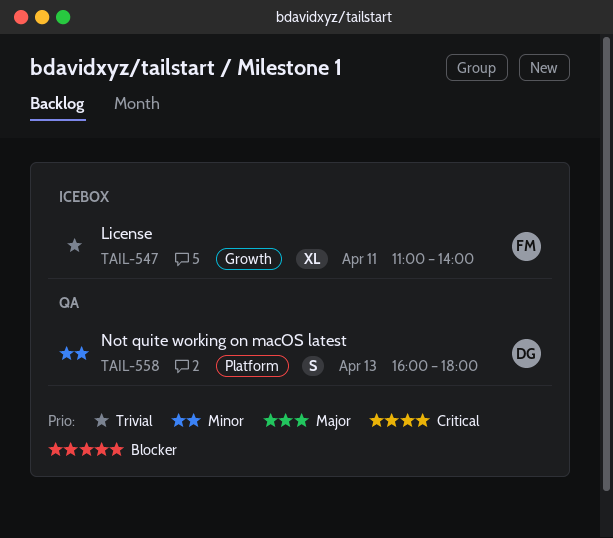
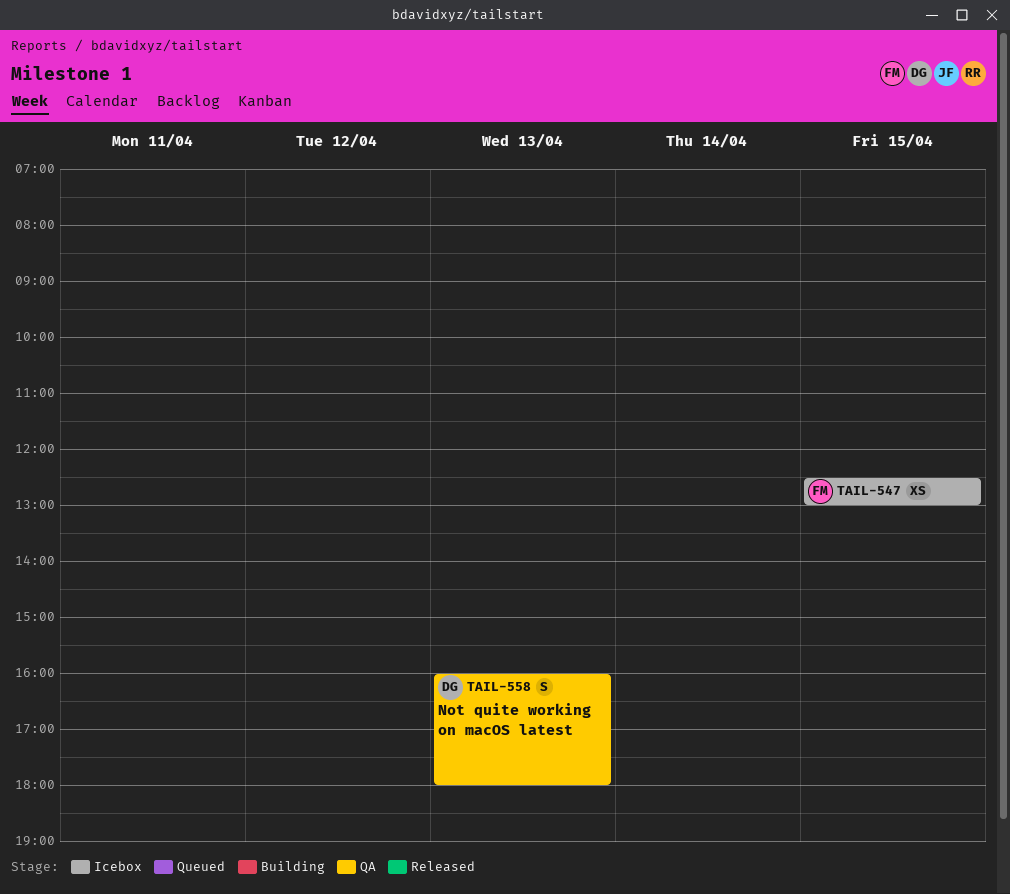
TAIL-547, estimate: XL -> XS
TAIL-547, day: Apr 11 -> Apr 15
TAIL-547, begins: 11:00 -> 12:30
TAIL-547, ends: 14:00 -> 13:00

